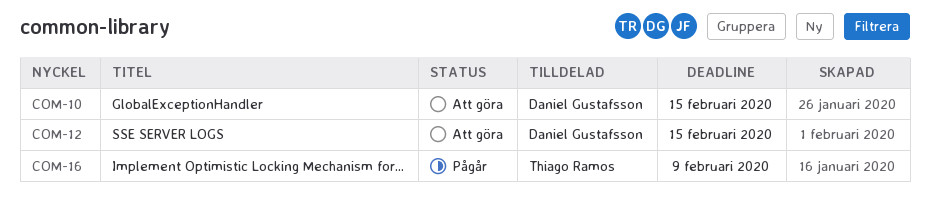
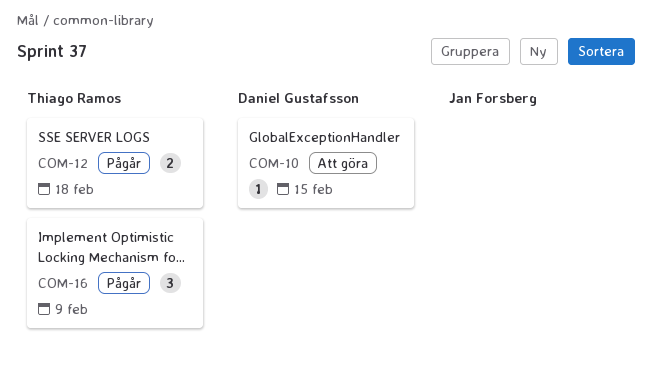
COM-12, status: Att göra -> Pågår
COM-12, owner: Daniel Gustafsson -> Thiago Ramos
COM-12, due: Feb 15 -> Feb 18

